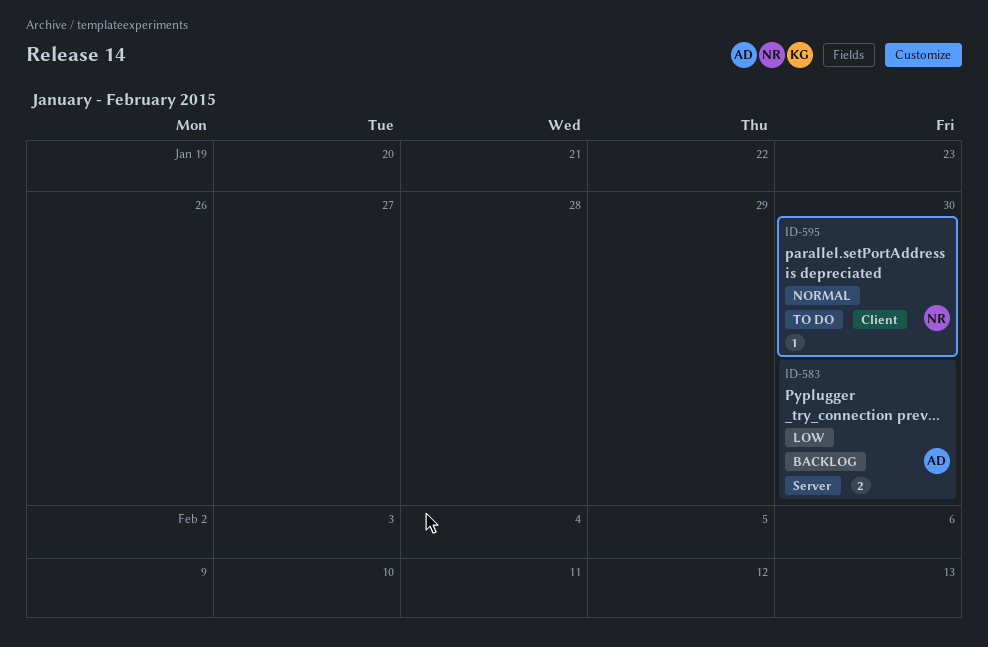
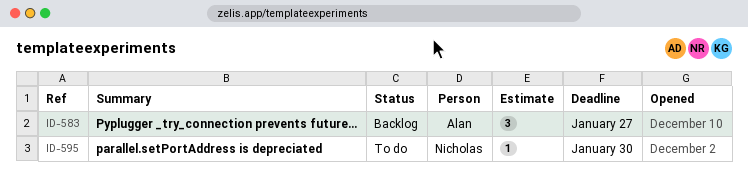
ID-583, estimate: 2 -> 3
ID-583, due: Jan 30 -> Jan 27

